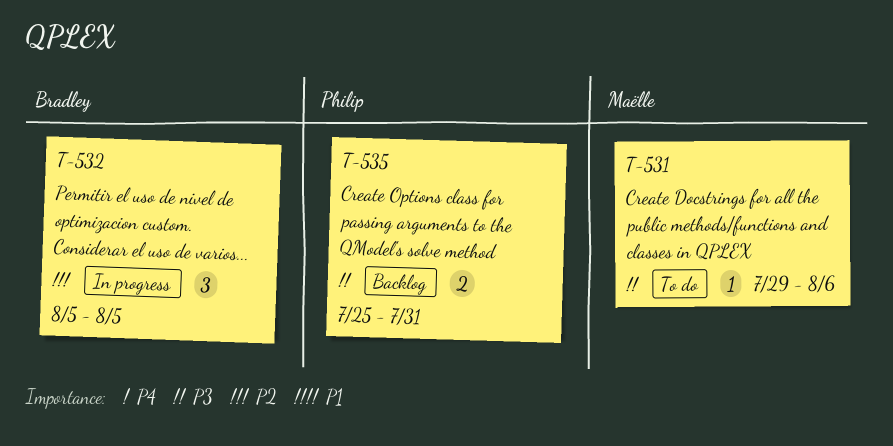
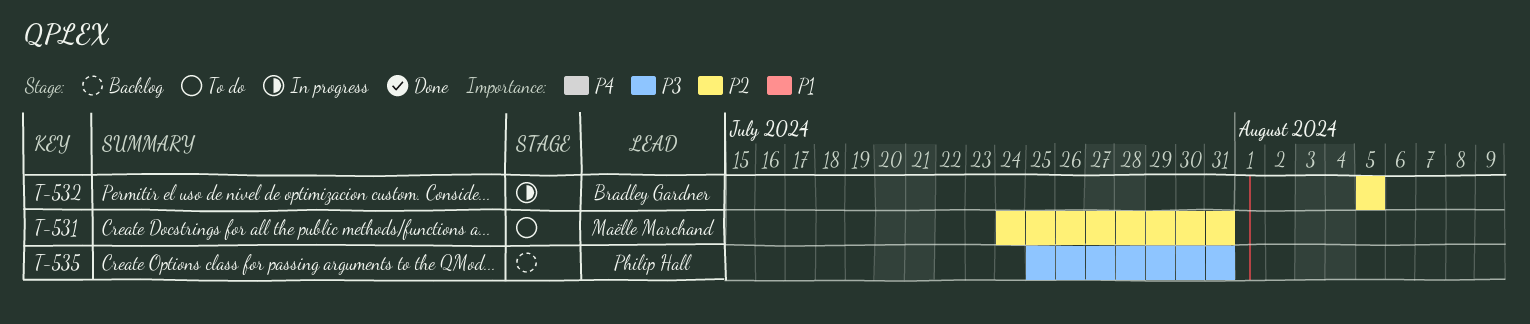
T-531, priority: P3 -> P2
T-531, start: Jul 29 -> Jul 24
T-531, due: Aug 6 -> Jul 31

